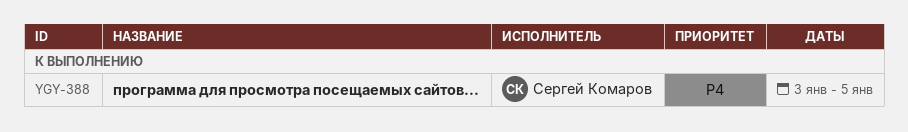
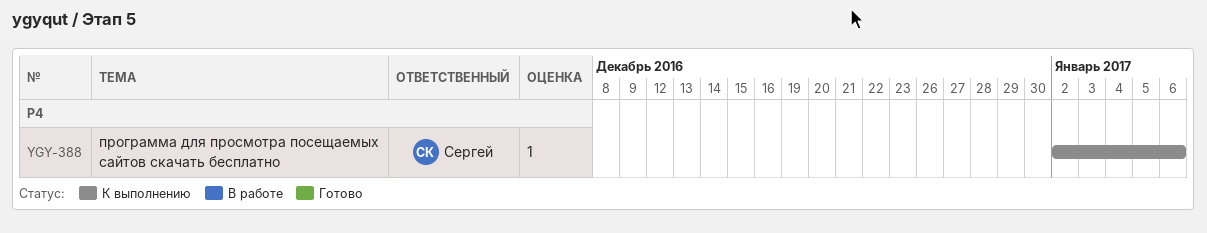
YGY-388, start: Jan 3 -> Jan 2
YGY-388, due: Jan 5 -> Jan 6

